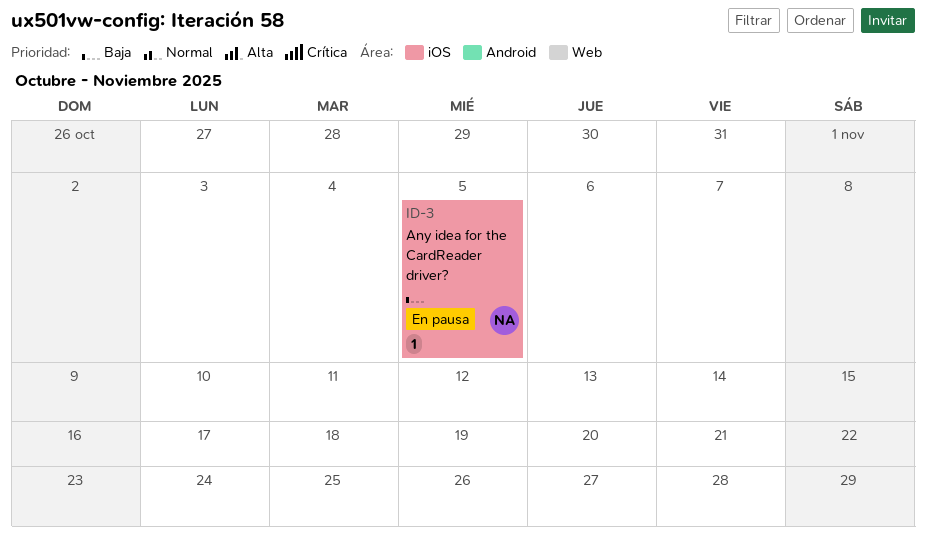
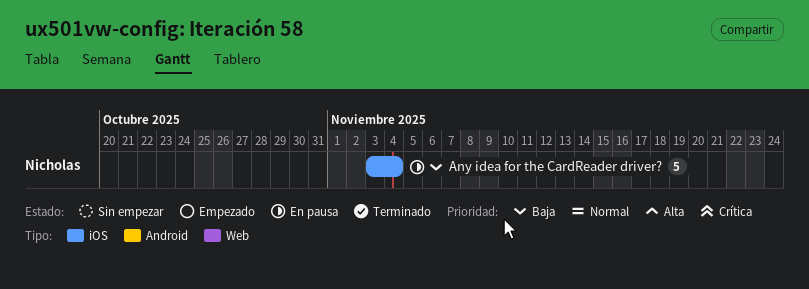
Any idea for the CardReader driver?, estimate: 1 -> 5
Any idea for the CardReader driver?, due: Nov 5 -> Nov 4

